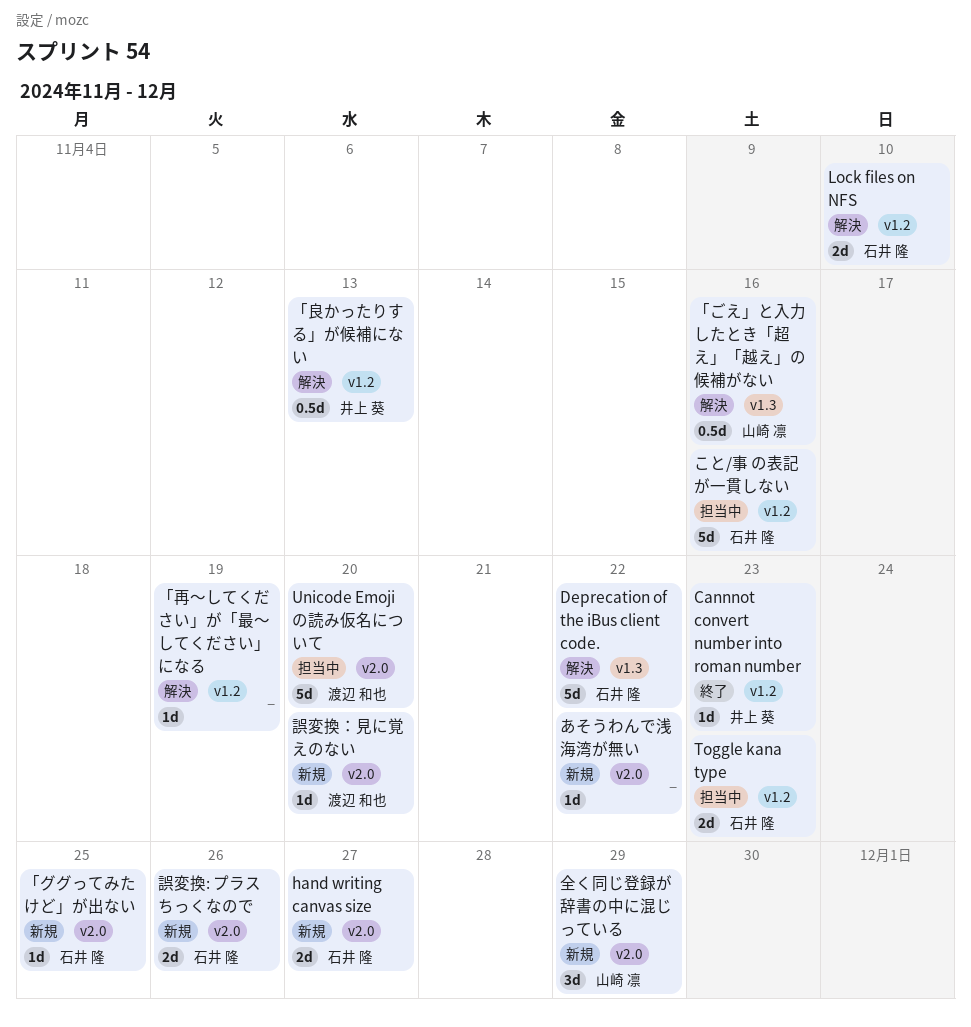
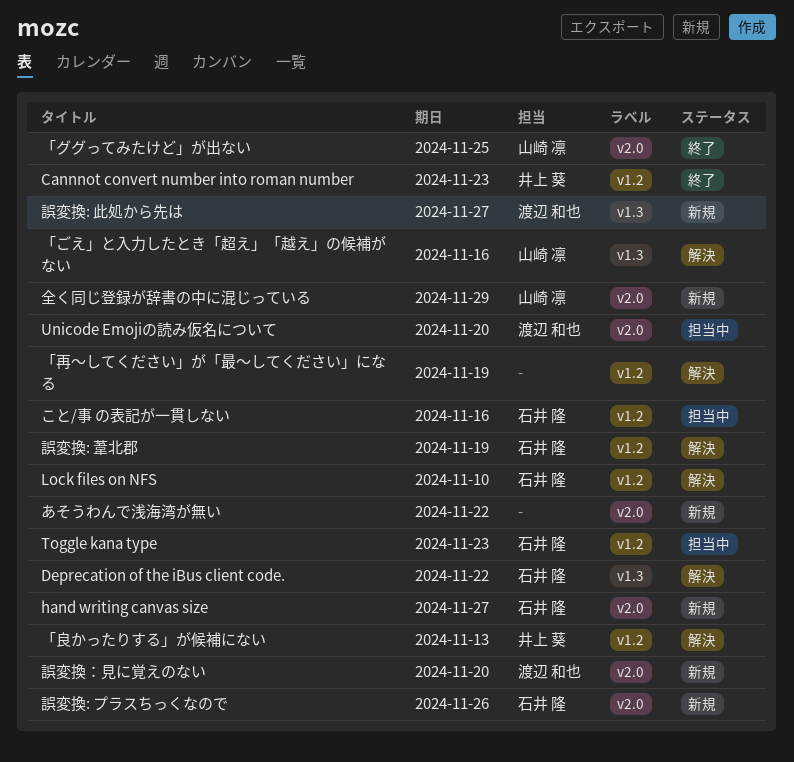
「ググってみたけど」が出ない, status: 新規 -> 終了
「ググってみたけど」が出ない, owner: 石井 隆 -> 山崎 凛
誤変換: 此処から先は: none -> present
誤変換: 葦北郡: none -> present

